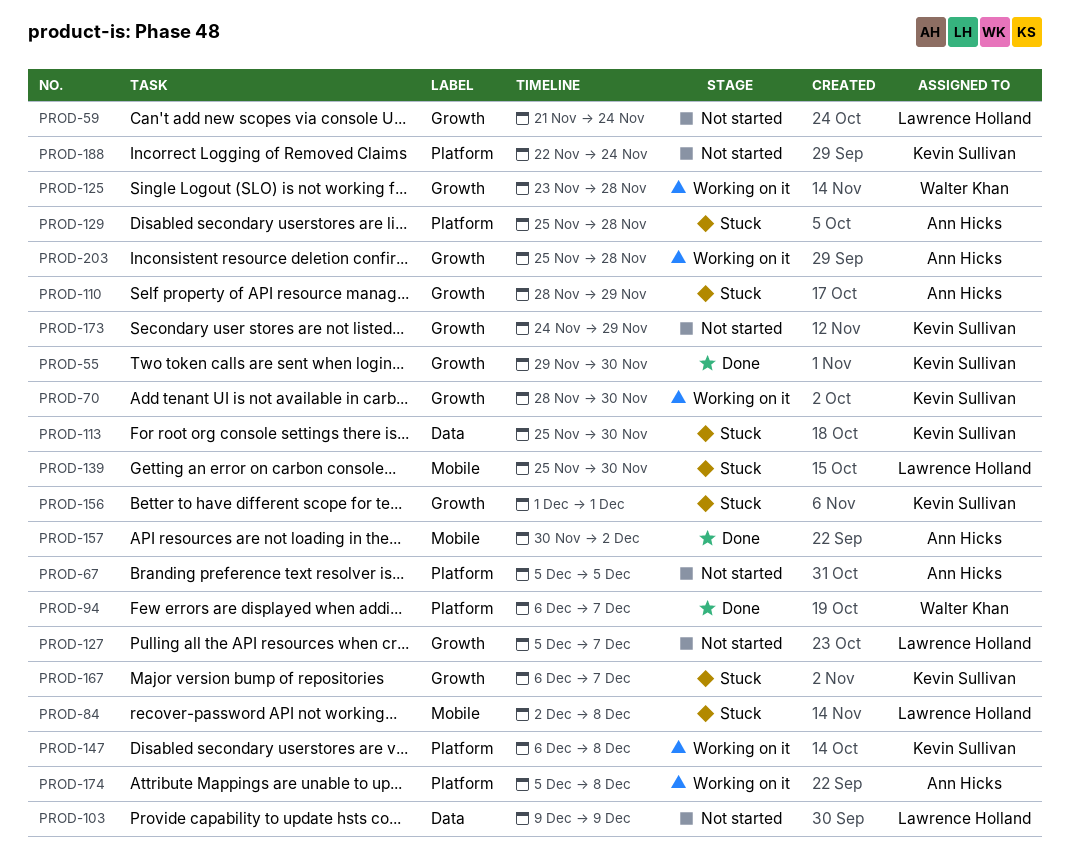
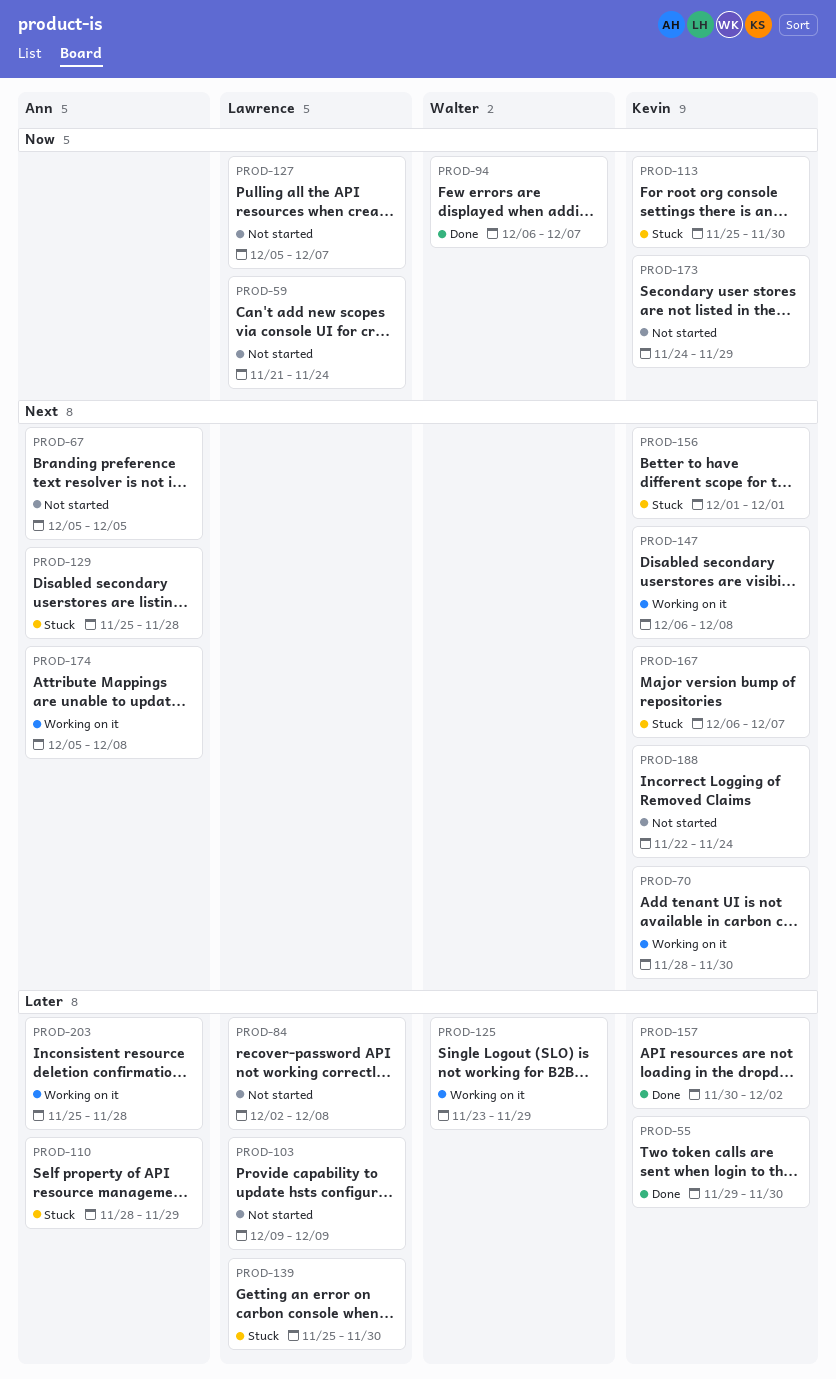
PROD-84, status: Stuck -> Not started
PROD-125, due: Nov 28 -> Nov 29
PROD-157, owner: Ann Hicks -> Kevin Sullivan

